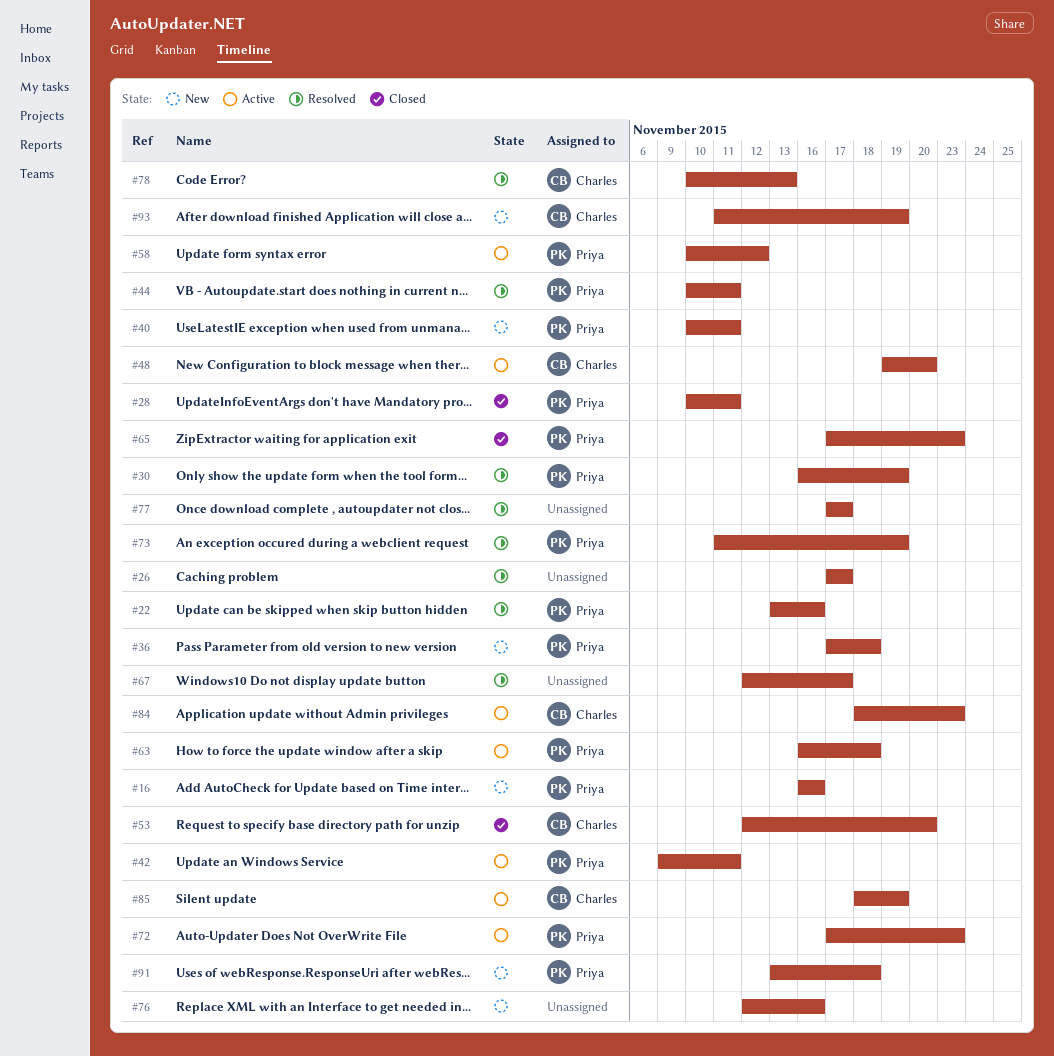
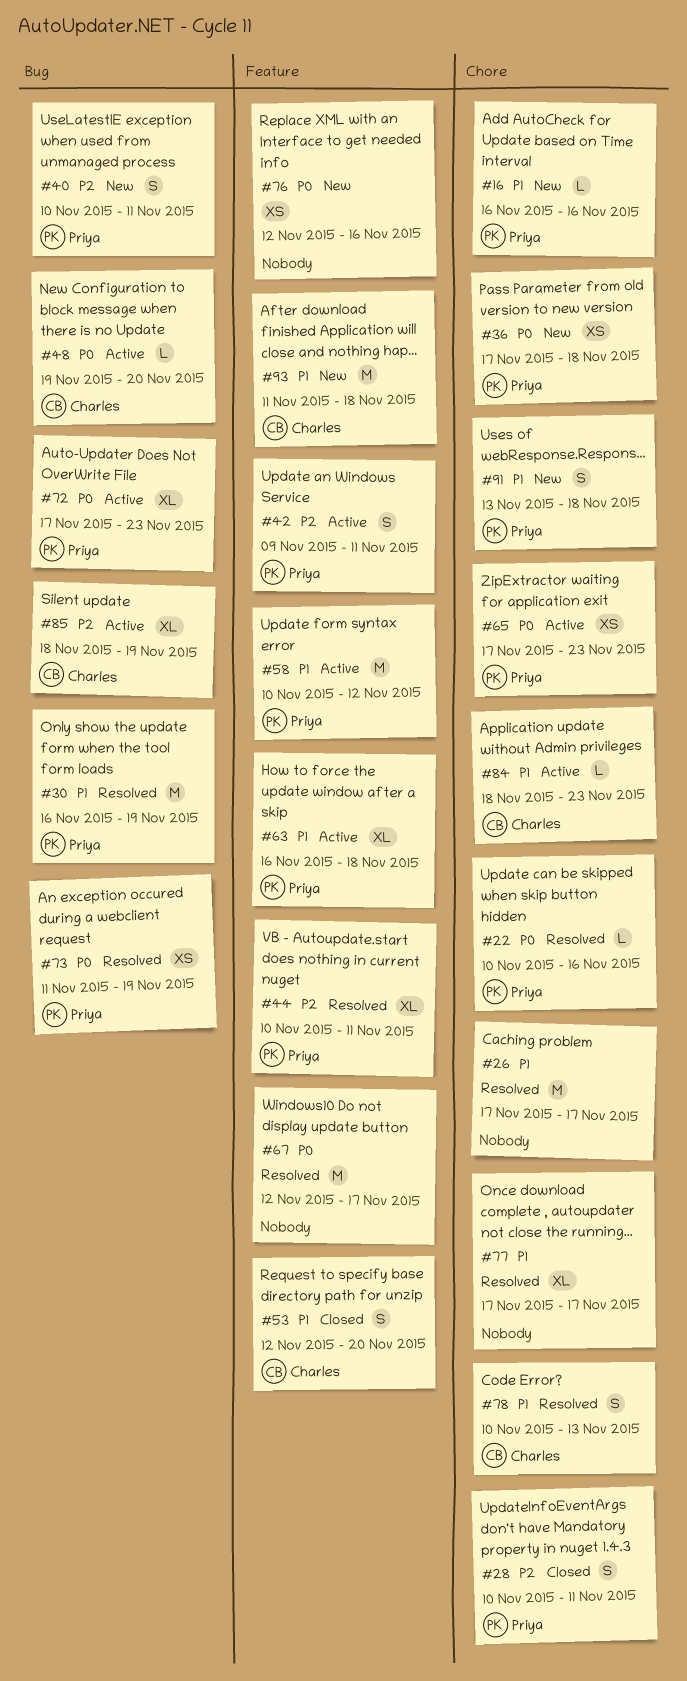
#22, start: Nov 13 -> Nov 10
#65, status: Closed -> Active
#93, due: Nov 19 -> Nov 18

